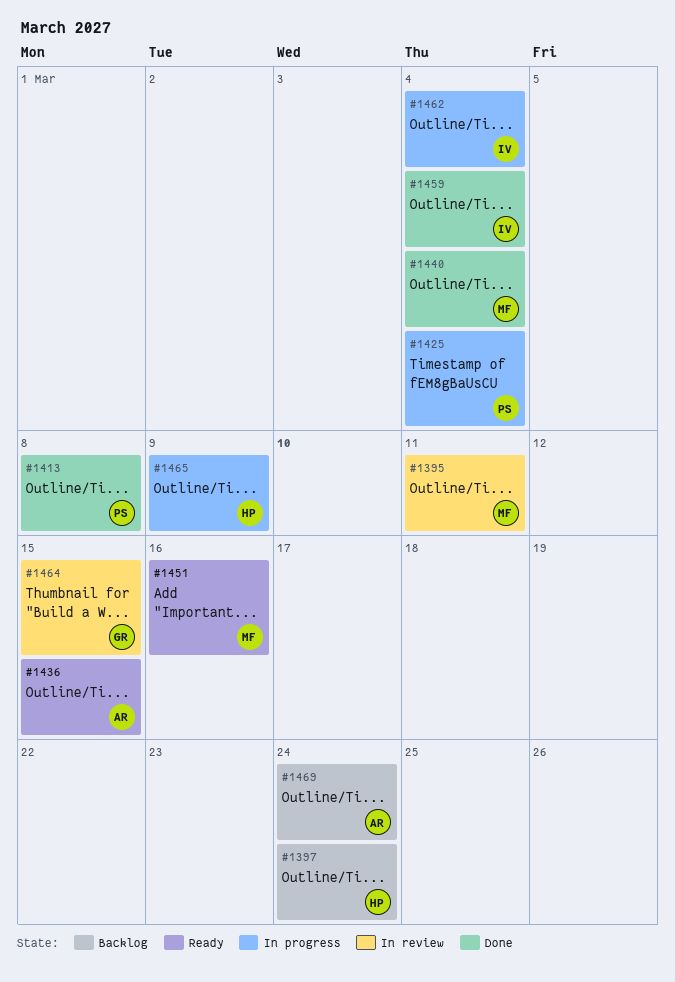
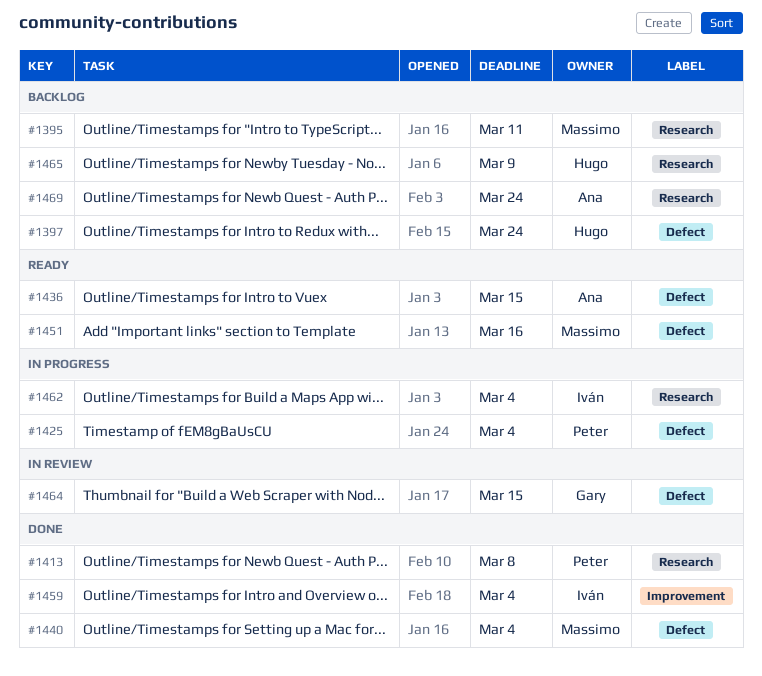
#1395, status: In review -> Backlog
#1465, status: In progress -> Backlog

